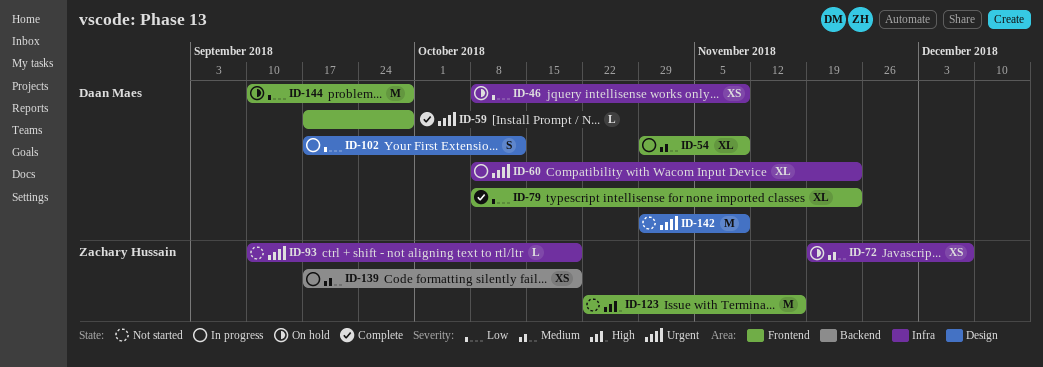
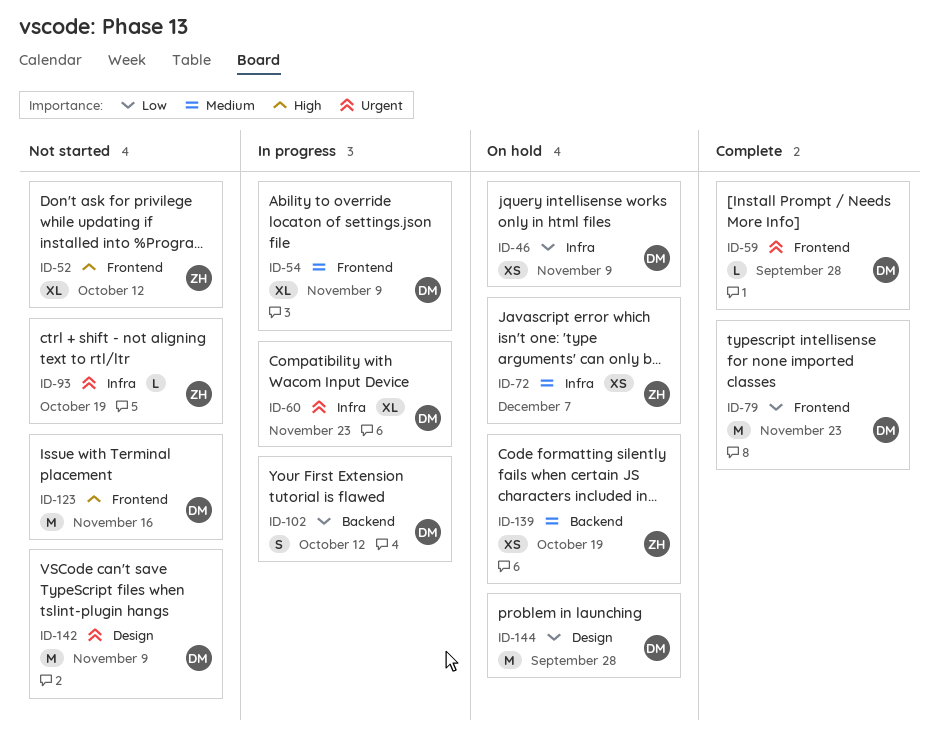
ID-52: none -> present
ID-79, estimate: XL -> M
ID-102, label: Design -> Backend
ID-123, owner: Zachary Hussain -> Daan Maes
ID-139, status: In progress -> On hold
ID-144, label: Frontend -> Design

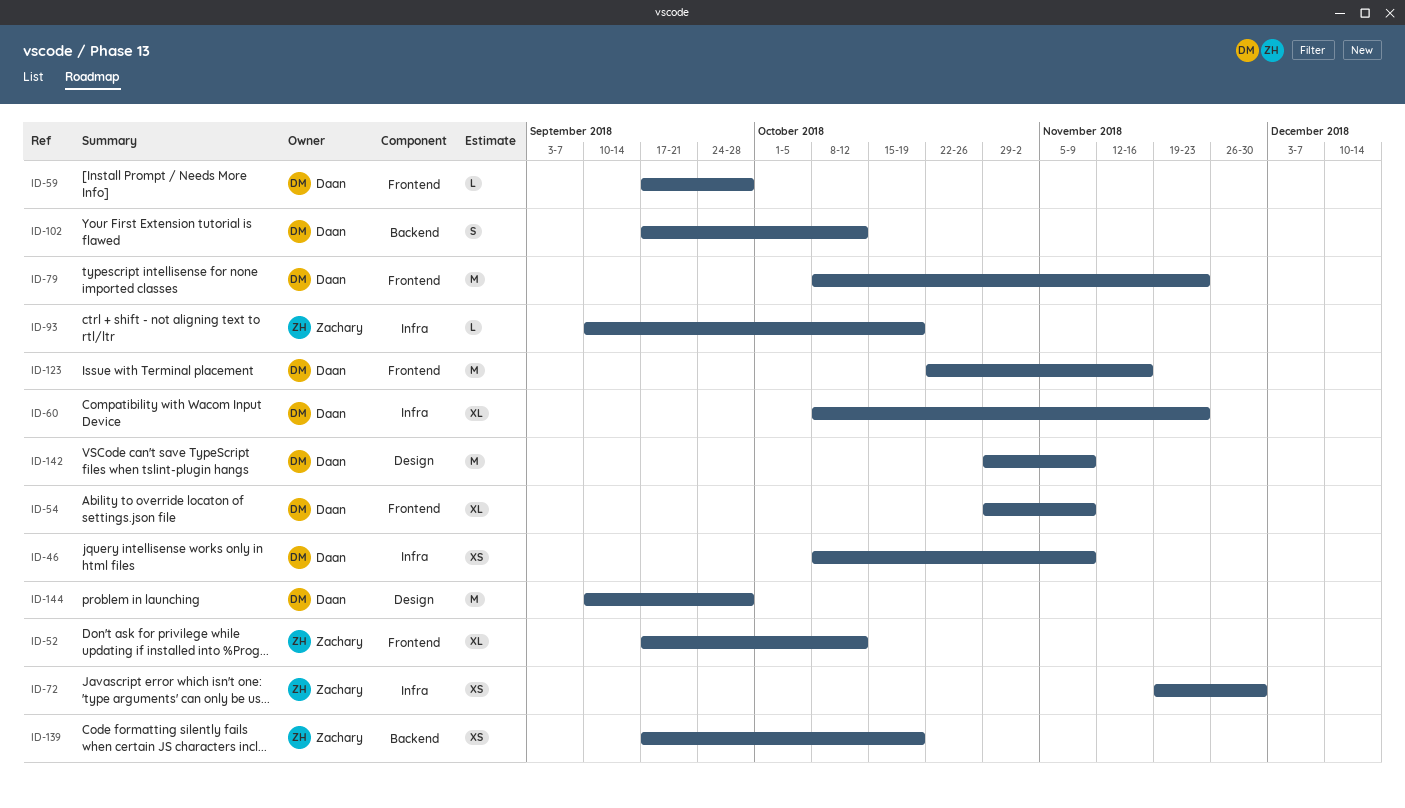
ID-72, due: Dec 7 -> Nov 30

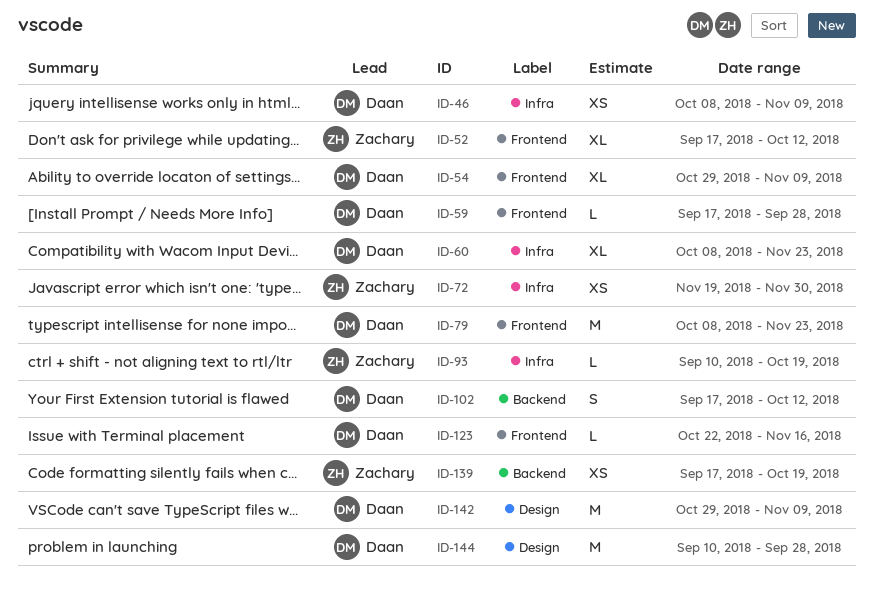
ID-123, estimate: M -> L

